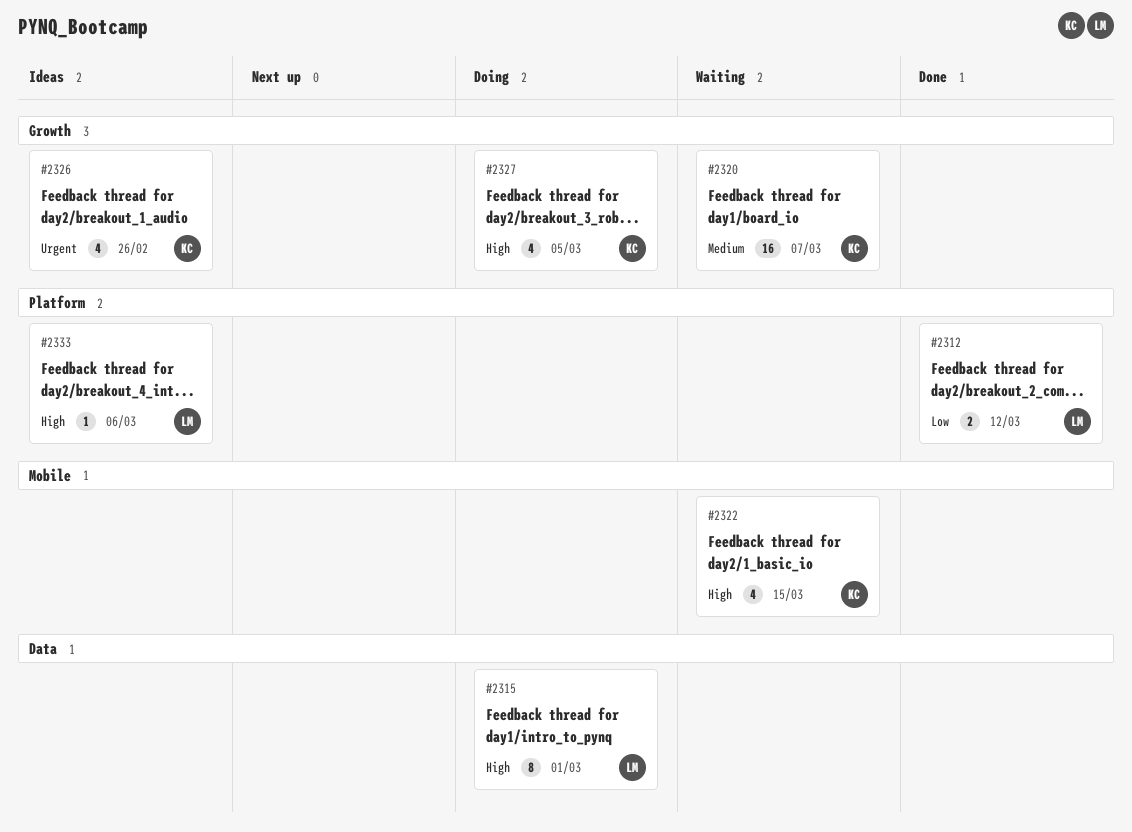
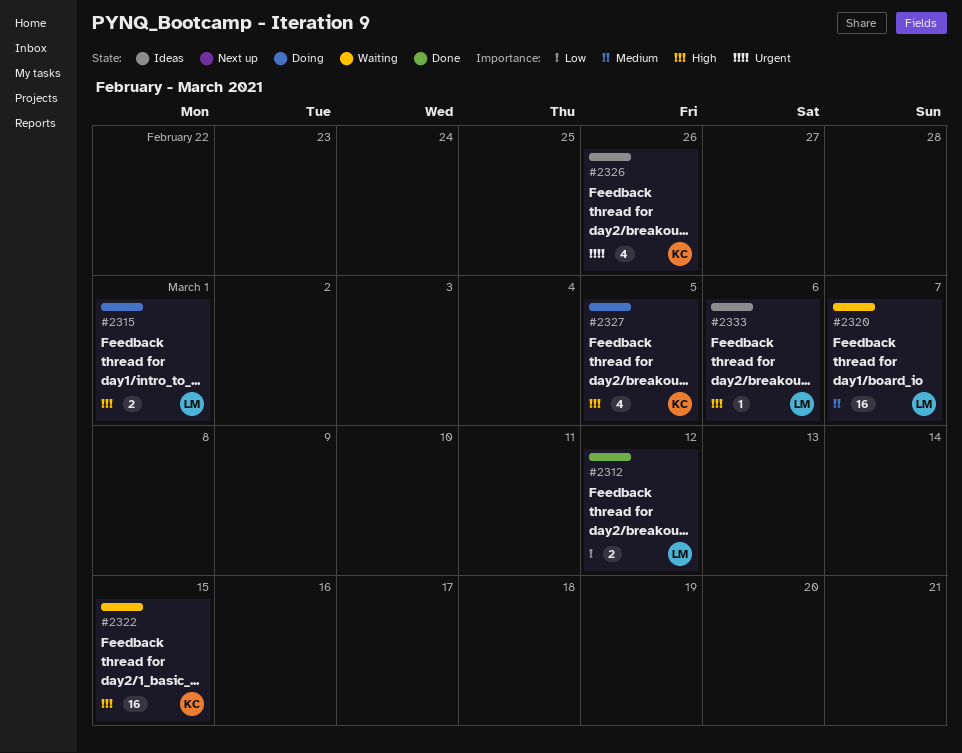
#2315, estimate: 8 -> 2
#2320, owner: KC -> LM
#2322, estimate: 4 -> 16

